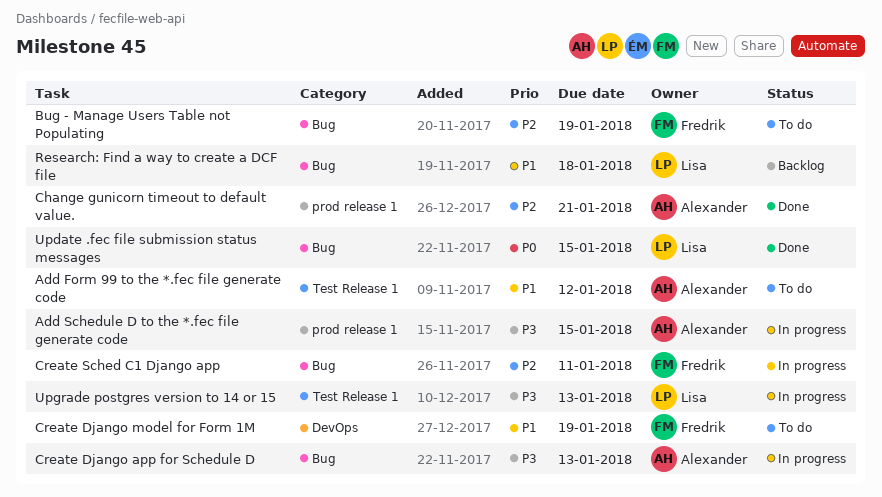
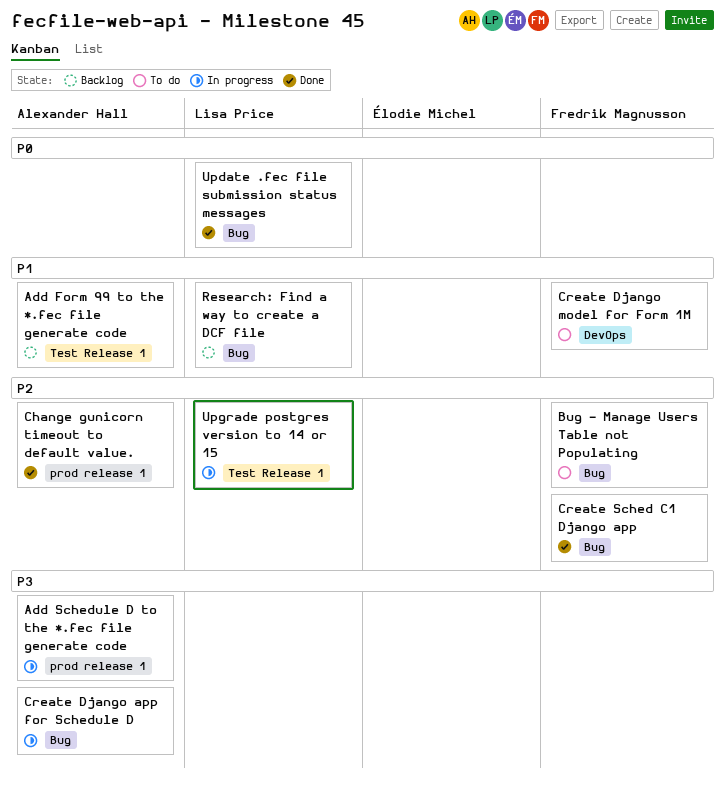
Add Form 99 to the *.fec file generate code, status: To do -> Backlog
Create Sched C1 Django app, status: In progress -> Done
Upgrade postgres version to 14 or 15, priority: P3 -> P2

